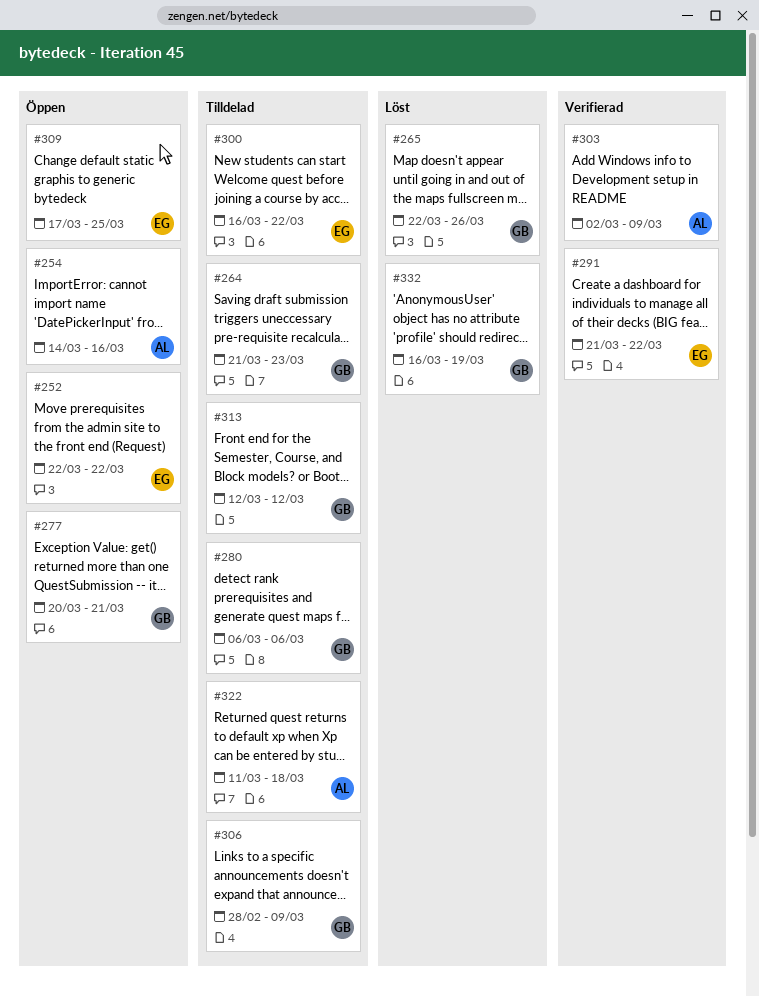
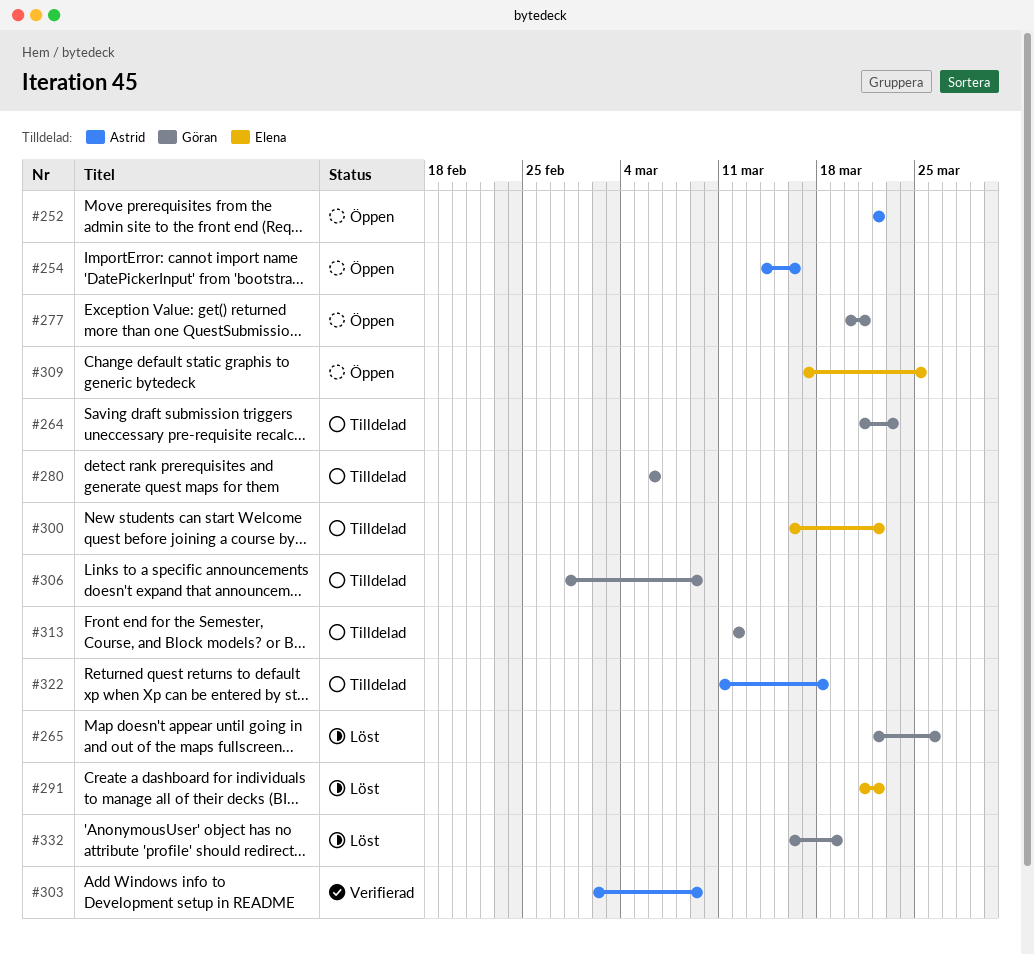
#252, owner: Elena -> Astrid
#291, status: Verifierad -> Löst

